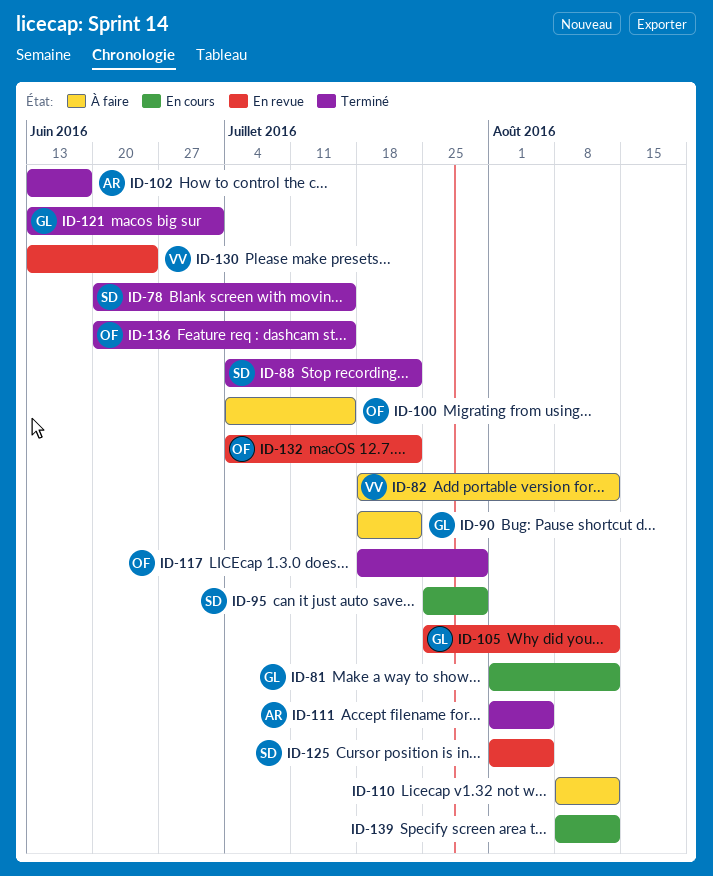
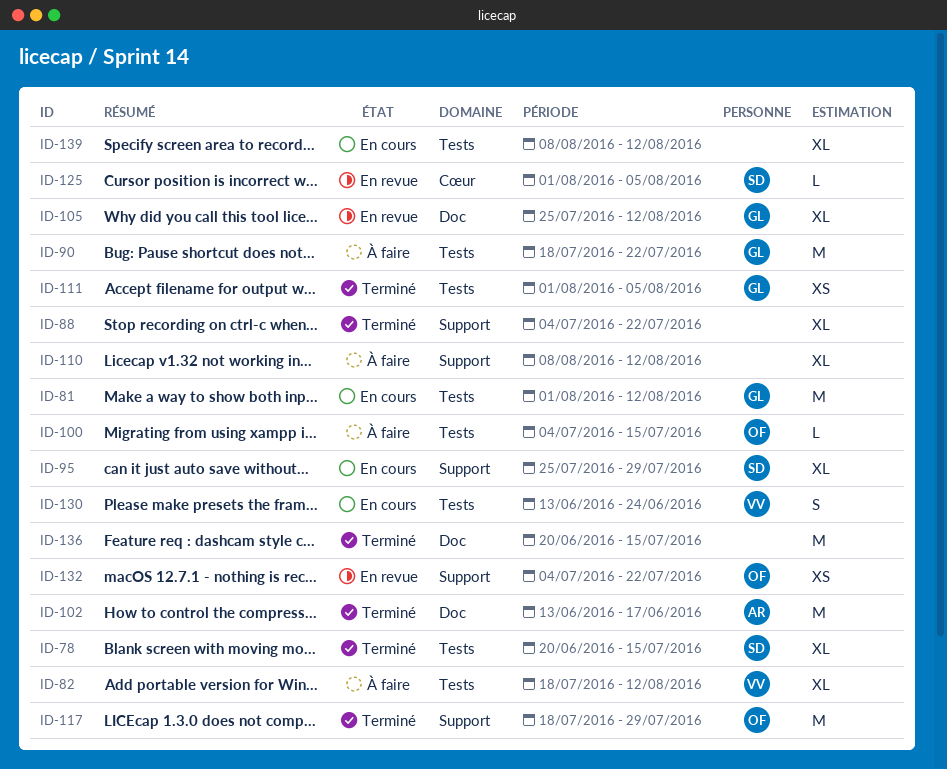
ID-88, owner: SD -> none
ID-111, owner: AR -> GL
ID-121: present -> none
ID-130, status: En revue -> En cours
ID-136, owner: OF -> none

